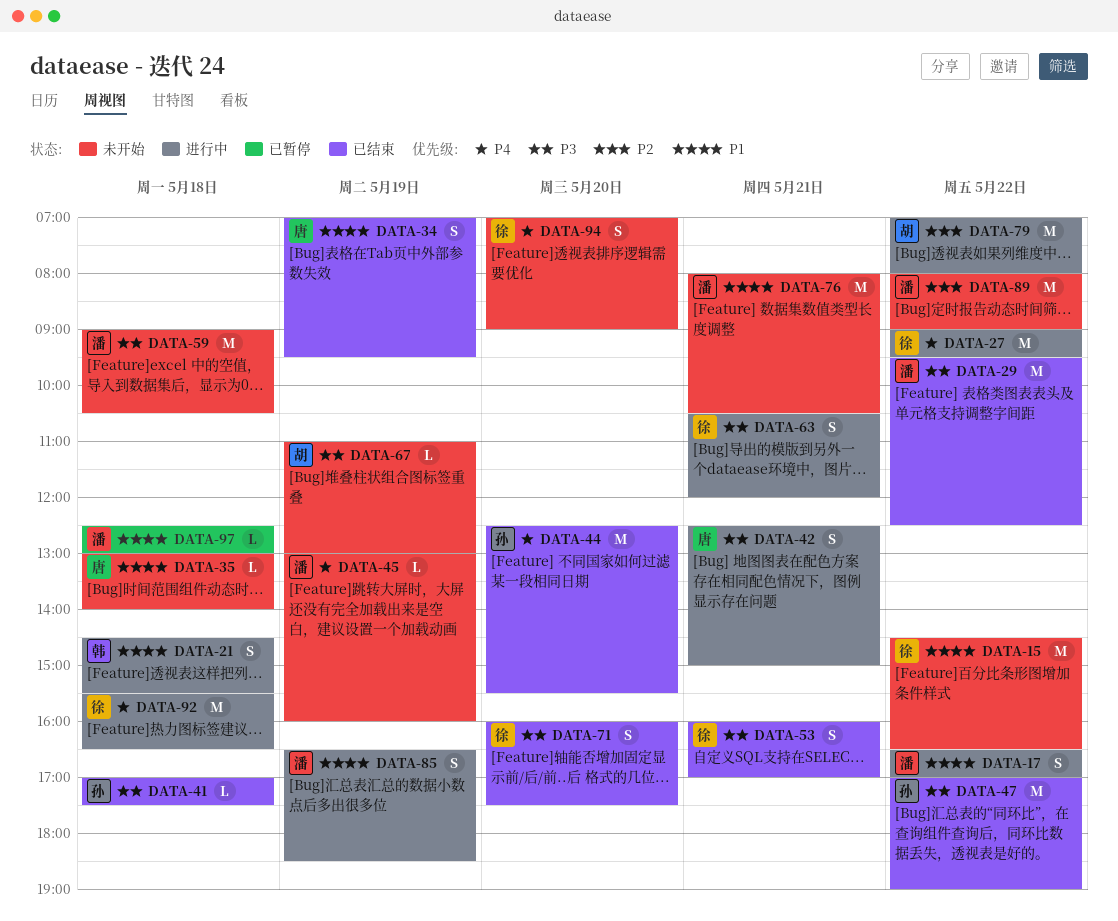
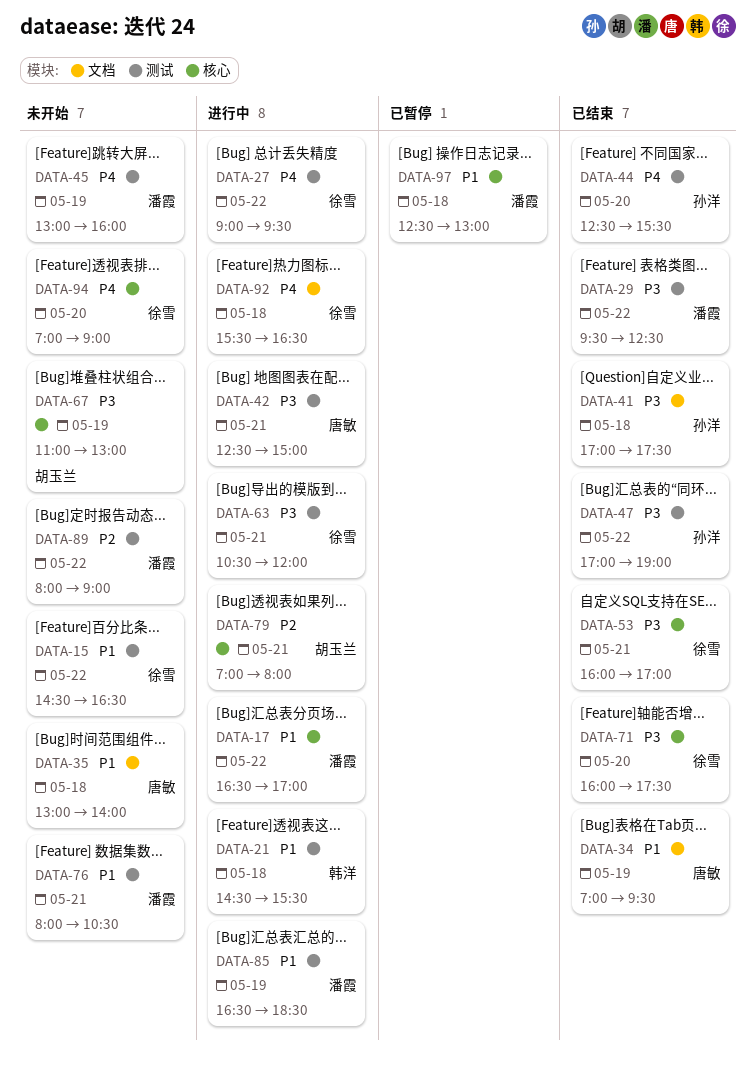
DATA-59: present -> none
DATA-79, day: May 22 -> May 21

